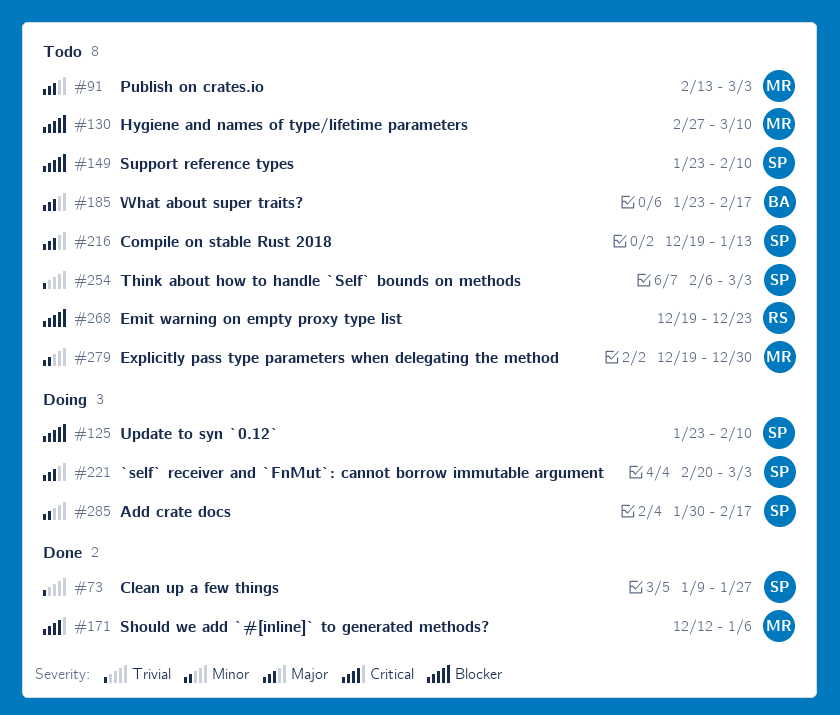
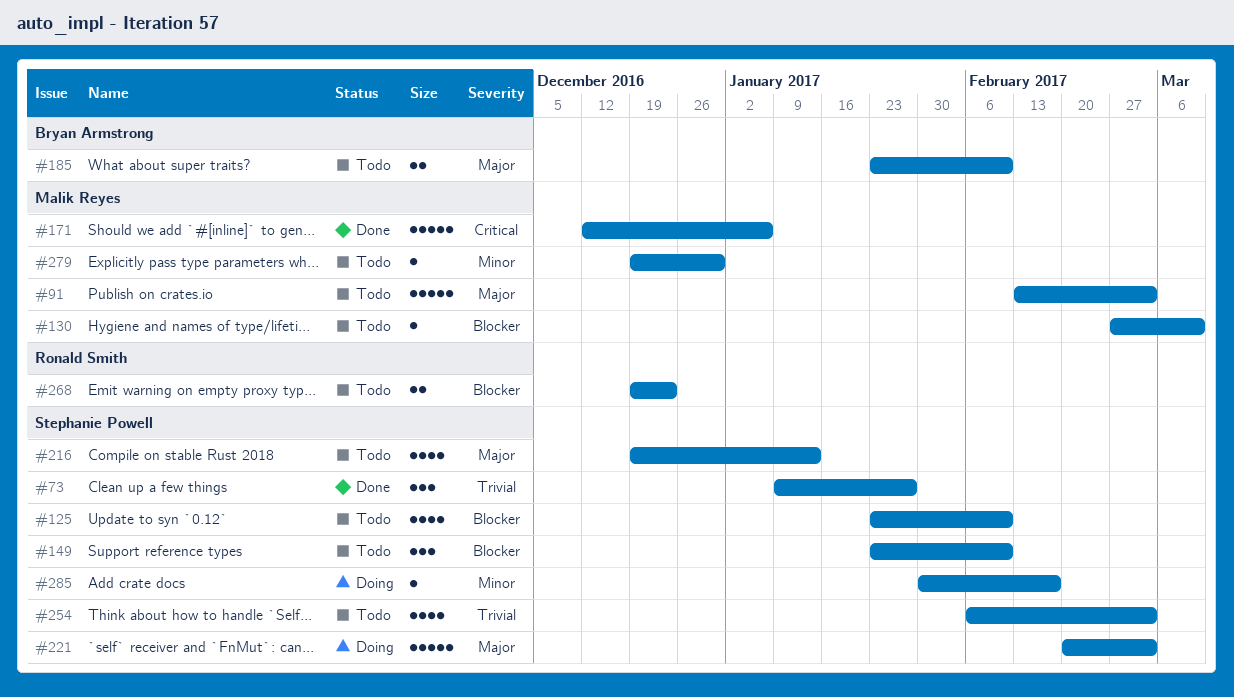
#125, status: Doing -> Todo
#185, due: Feb 17 -> Feb 10

